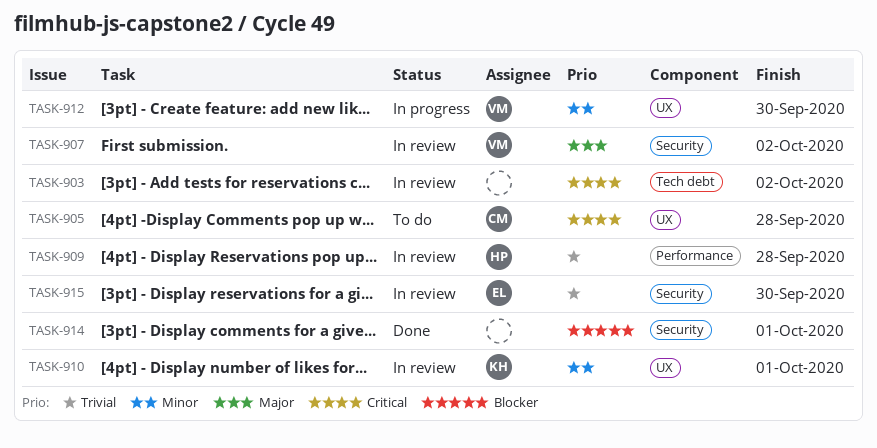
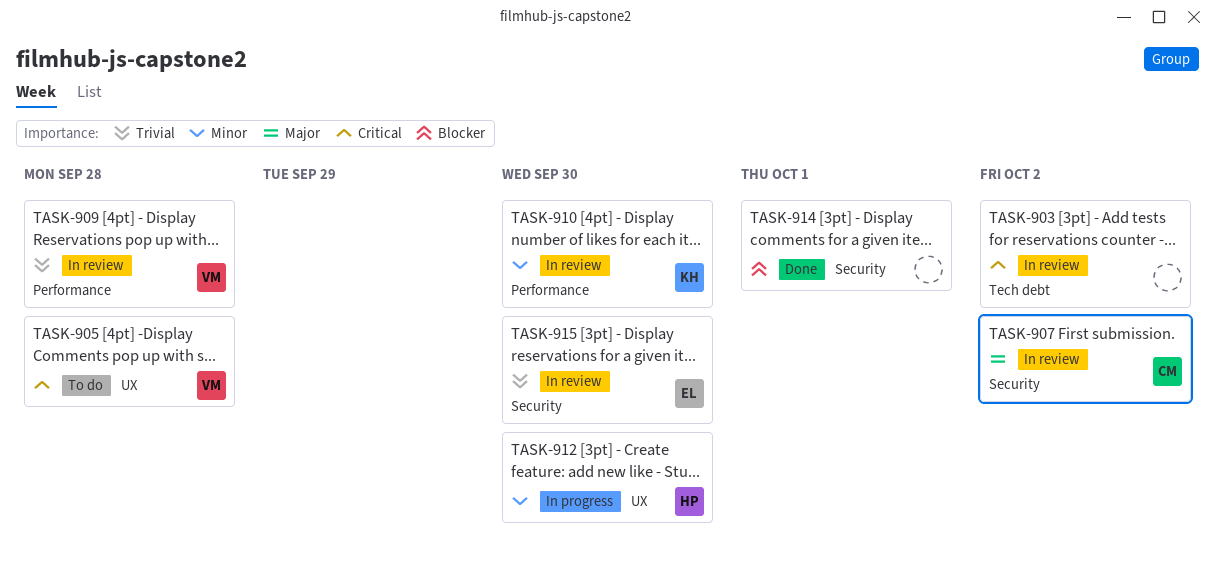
TASK-905, owner: CM -> VM
TASK-907, owner: VM -> CM
TASK-909, owner: HP -> VM
TASK-910, label: UX -> Performance
TASK-910, due: Oct 1 -> Sep 30
TASK-912, owner: VM -> HP

